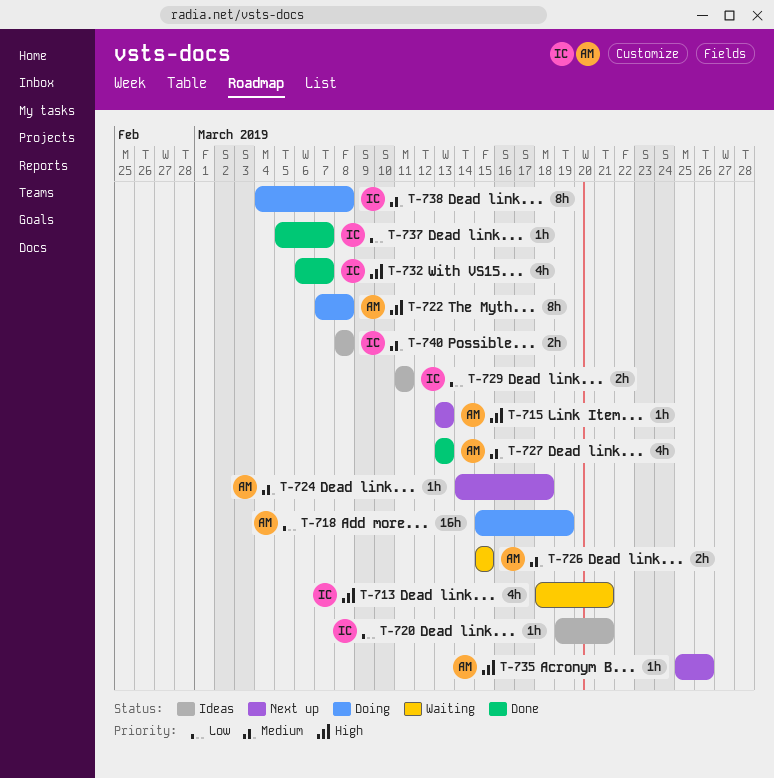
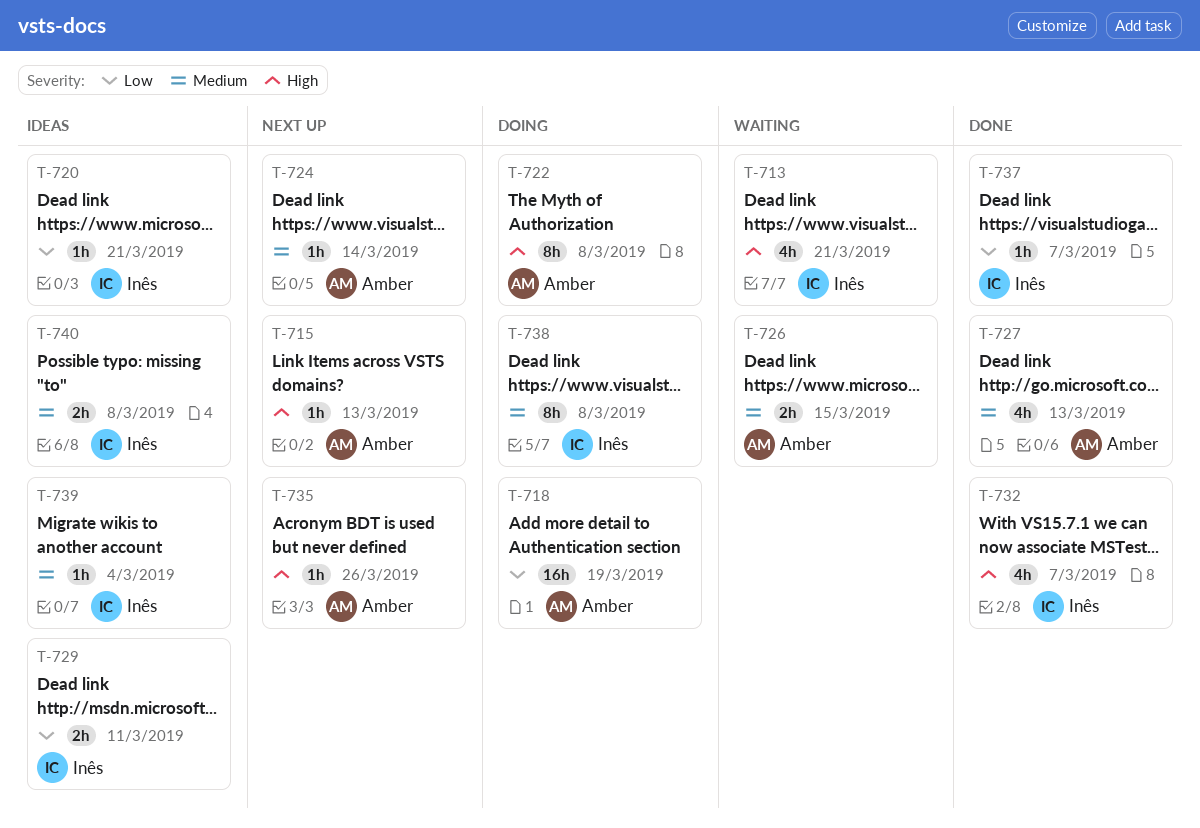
T-724, due: Mar 18 -> Mar 14
T-739: none -> present

